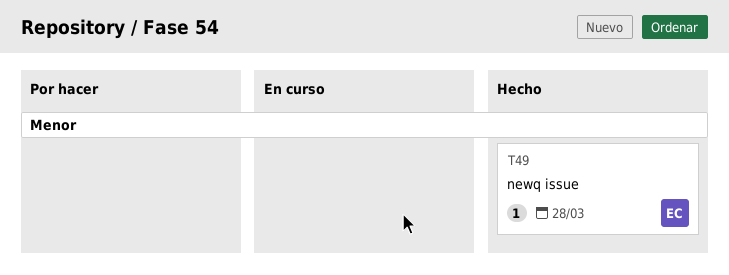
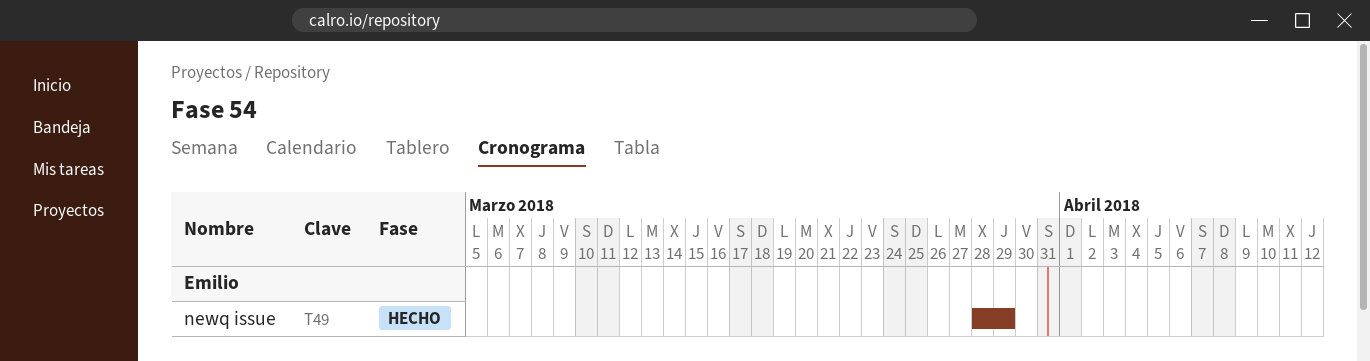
T49, due: Mar 28 -> Mar 29

